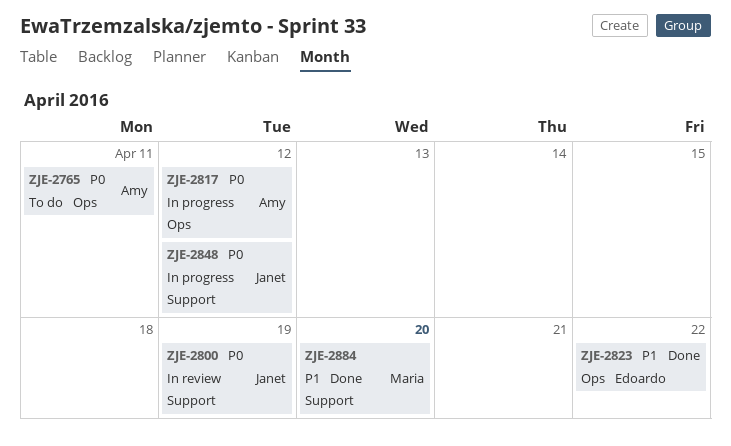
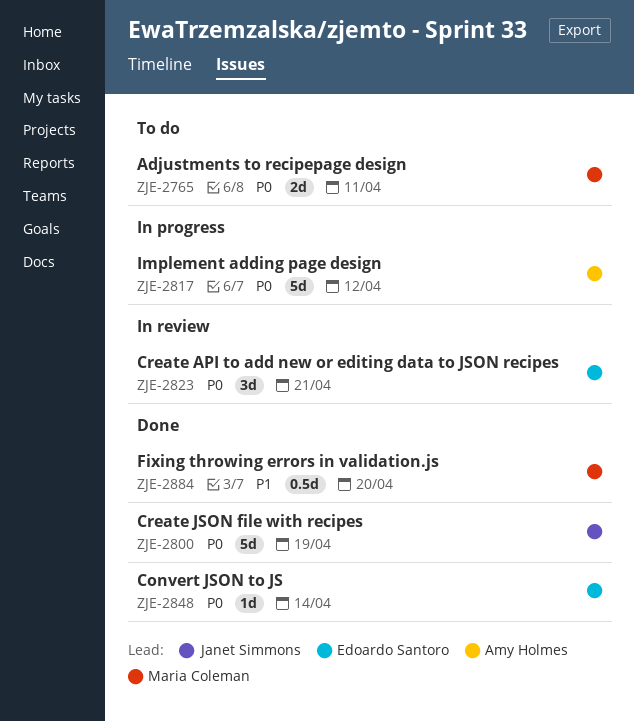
ZJE-2765, owner: Amy Holmes -> Maria Coleman
ZJE-2800, status: In review -> Done
ZJE-2823, status: Done -> In review
ZJE-2823, priority: P1 -> P0
ZJE-2823, due: Apr 22 -> Apr 21
ZJE-2848, status: In progress -> Done
ZJE-2848, owner: Janet Simmons -> Edoardo Santoro
ZJE-2848, due: Apr 12 -> Apr 14

